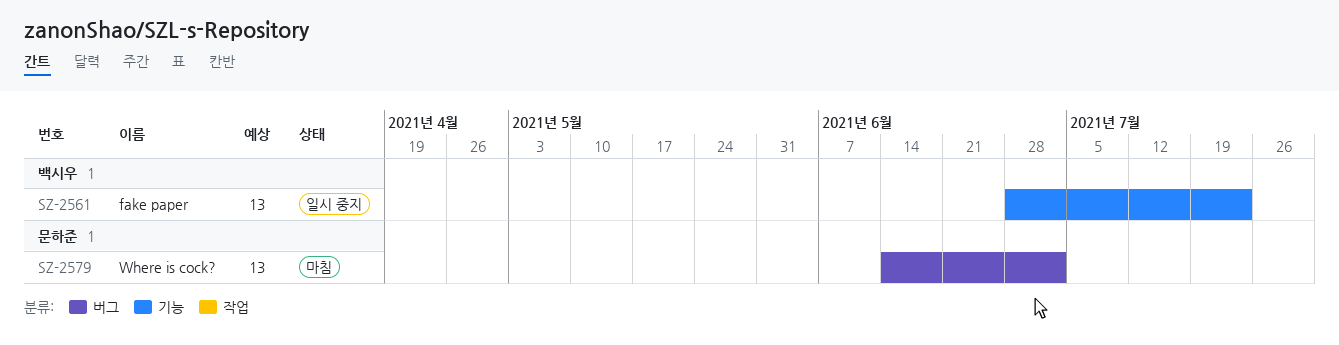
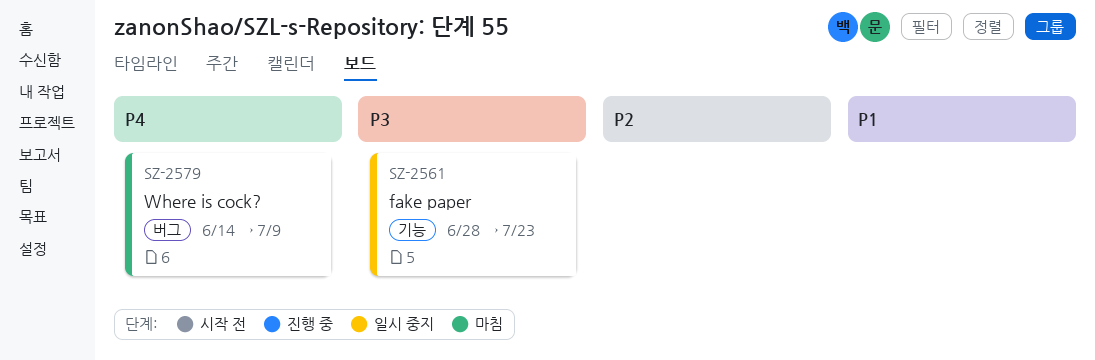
SZ-2579, due: Jul 2 -> Jul 9

